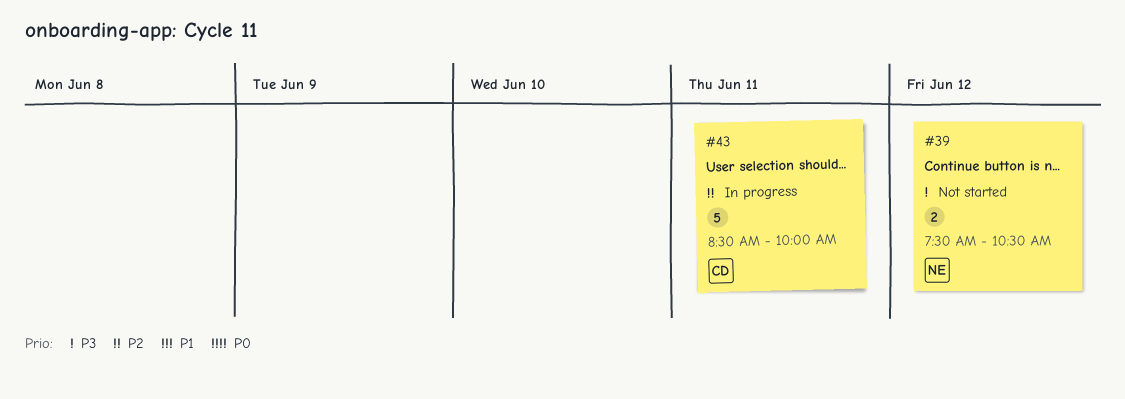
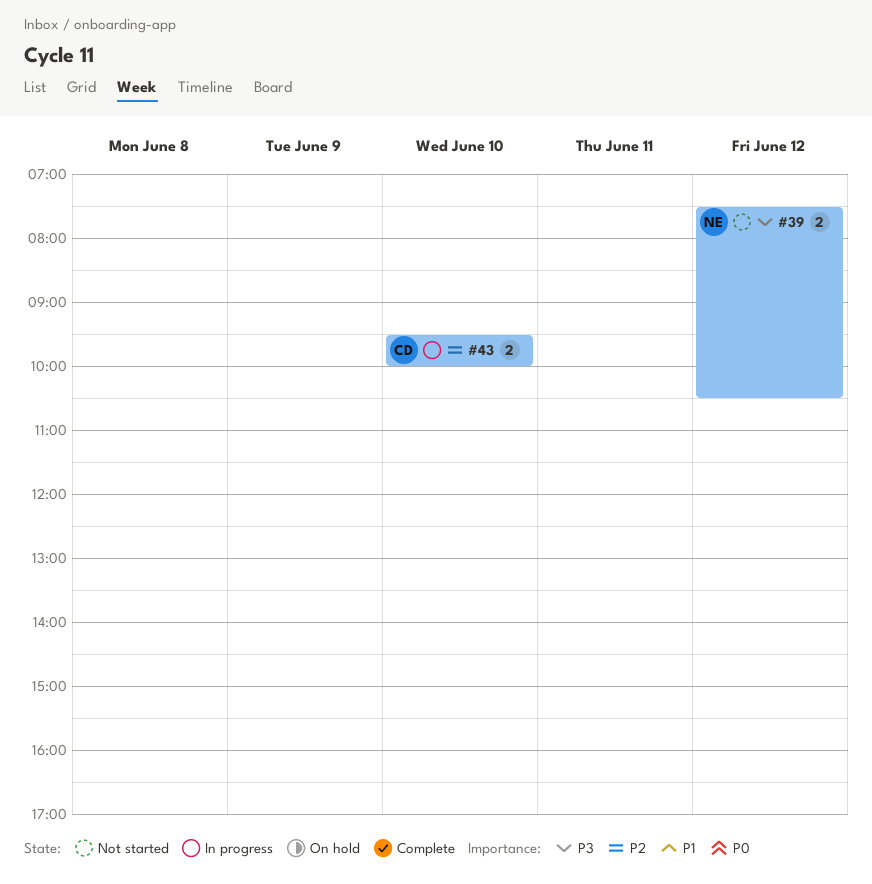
#43, estimate: 5 -> 2
#43, day: Jun 11 -> Jun 10
#43, begins: 08:30 -> 09:30

